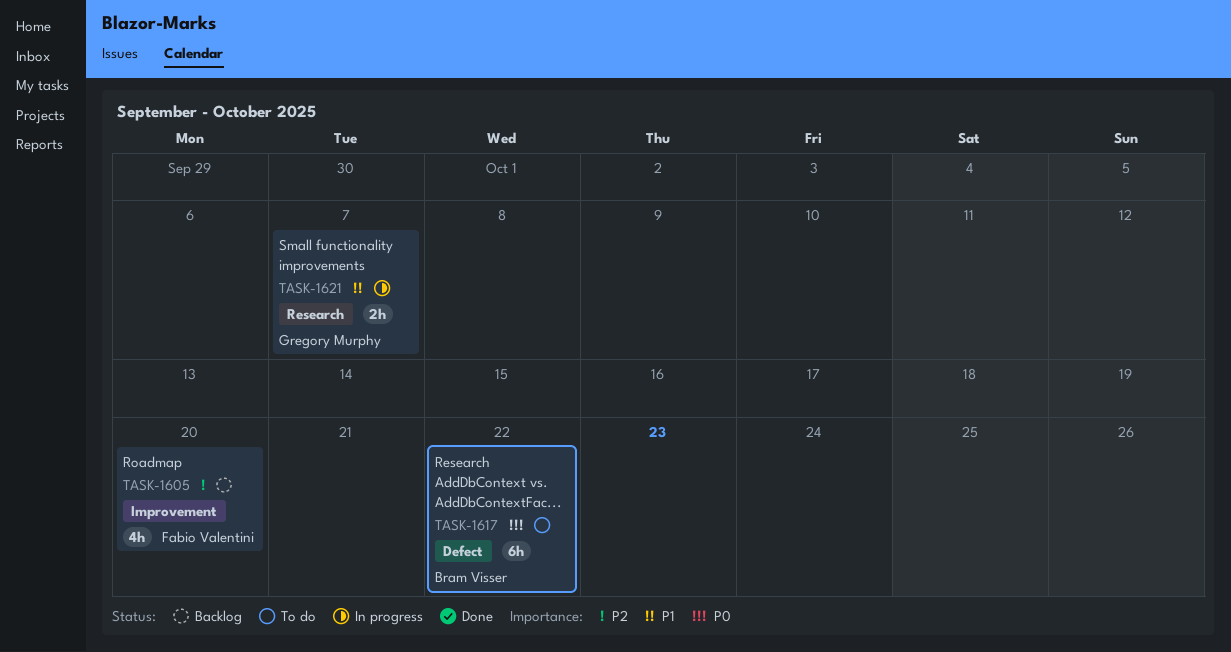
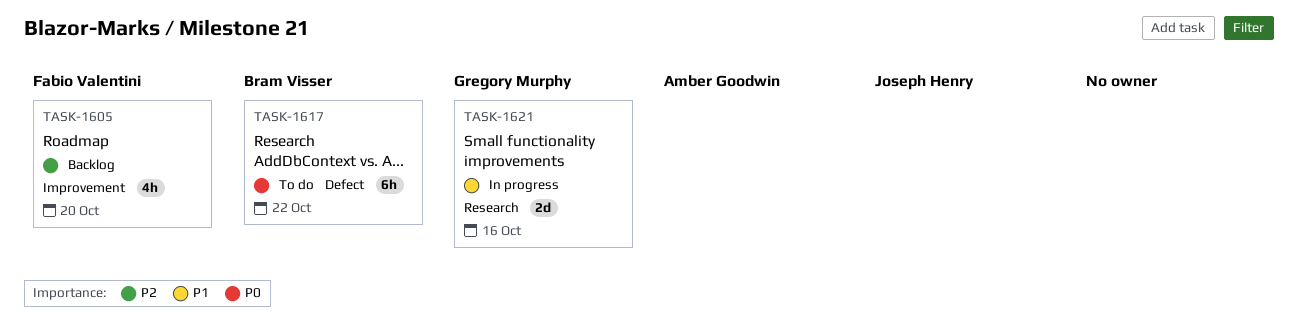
TASK-1621, estimate: 2h -> 2d
TASK-1621, due: Oct 7 -> Oct 16

